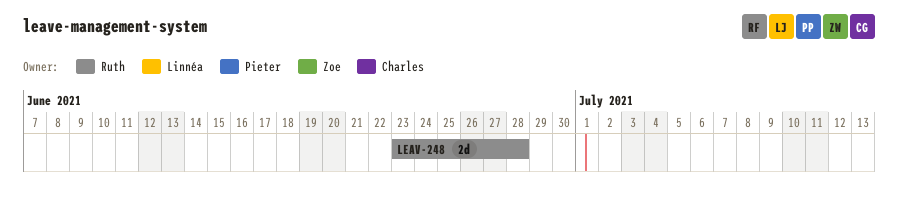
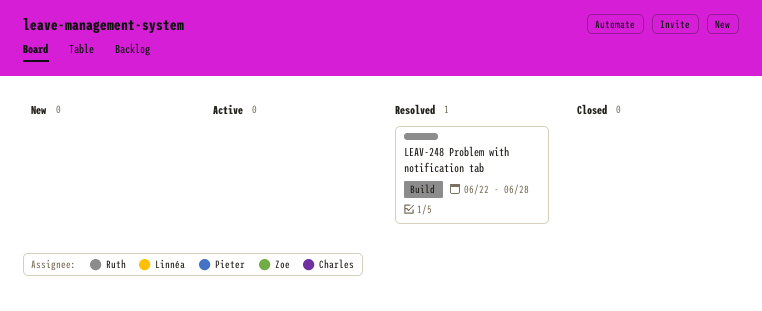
LEAV-248, start: Jun 23 -> Jun 22

